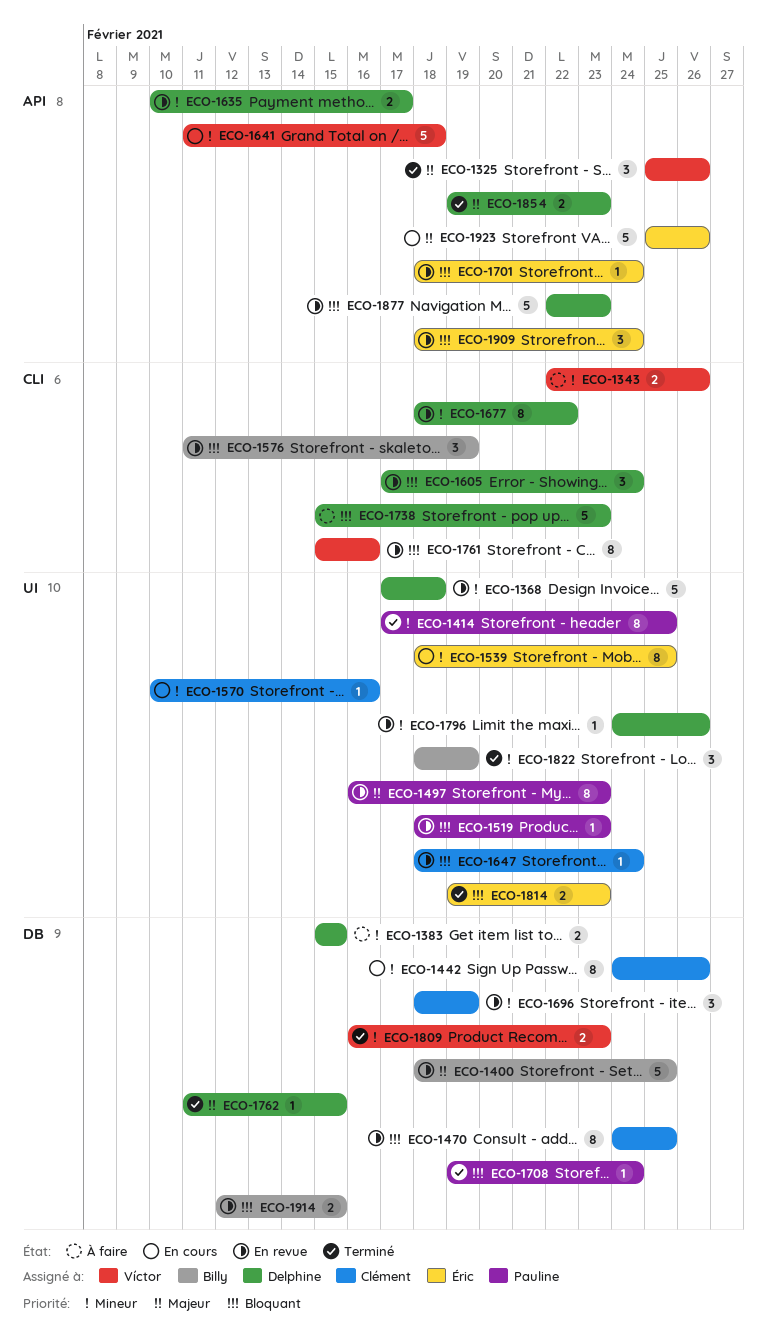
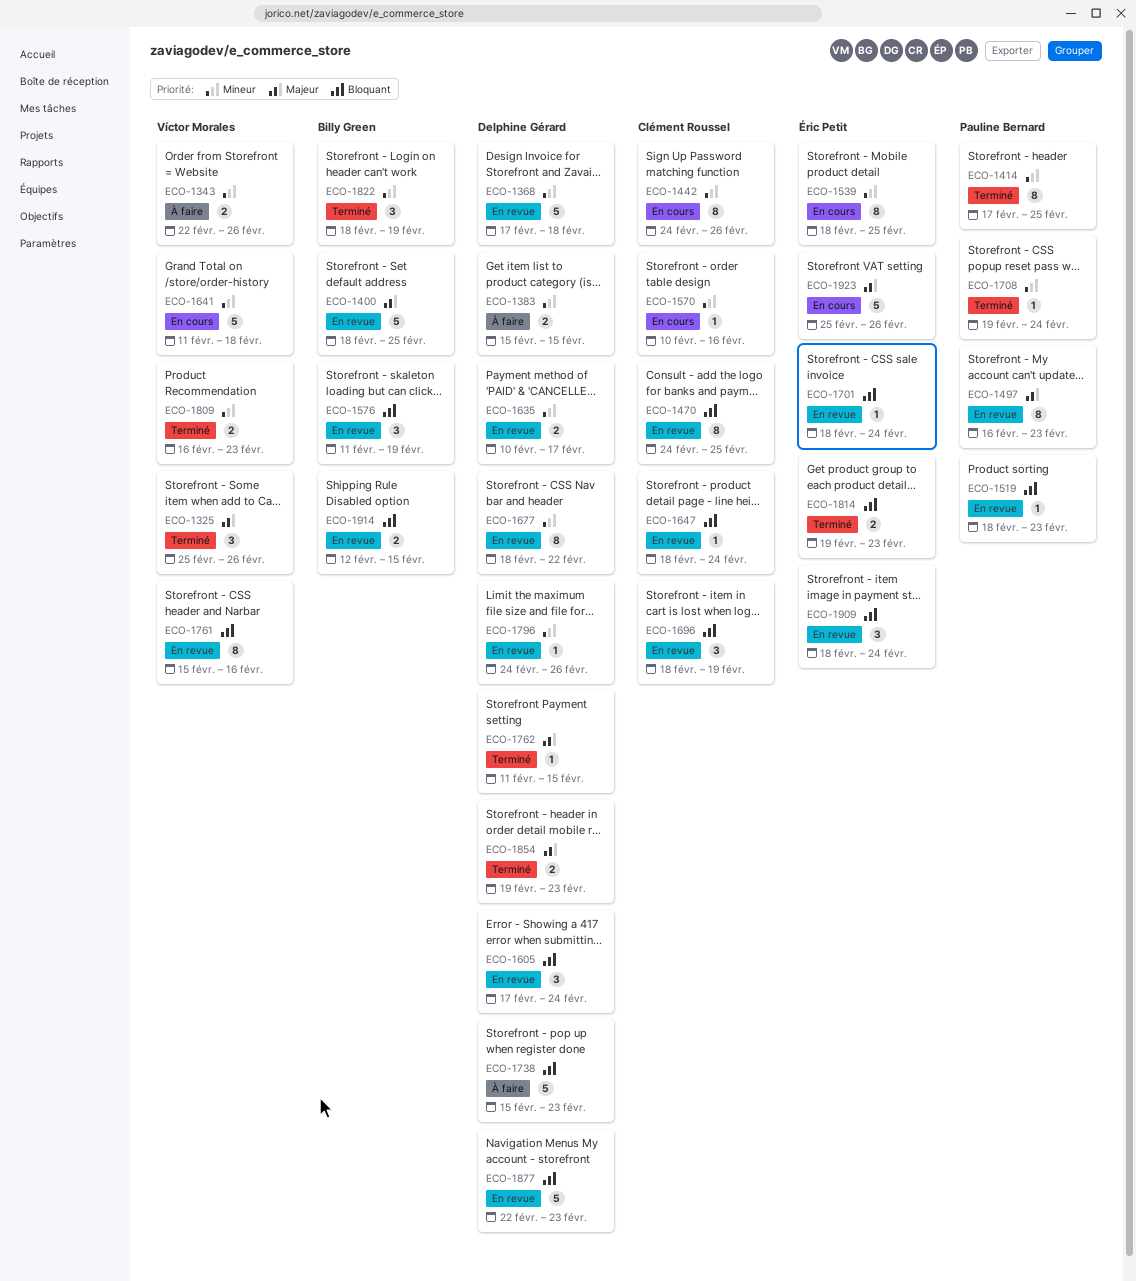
ECO-1696, priority: Mineur -> Bloquant
ECO-1708, priority: Bloquant -> Mineur

